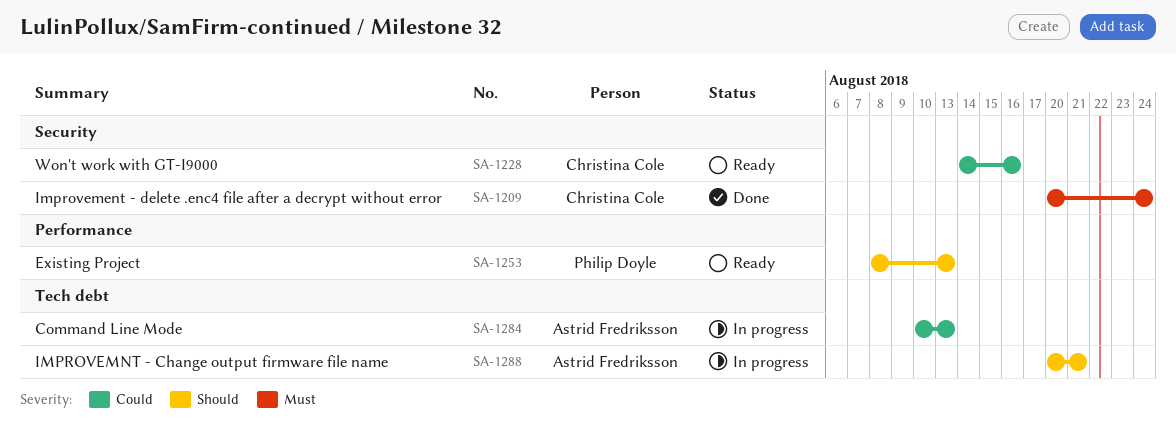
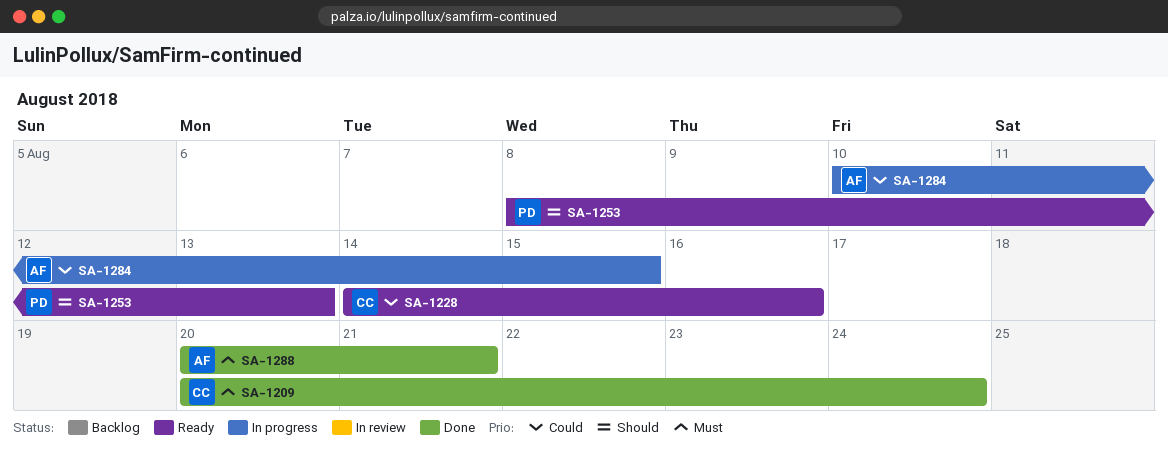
SA-1284, due: Aug 13 -> Aug 15
SA-1288, status: In progress -> Done
SA-1288, priority: Should -> Must

